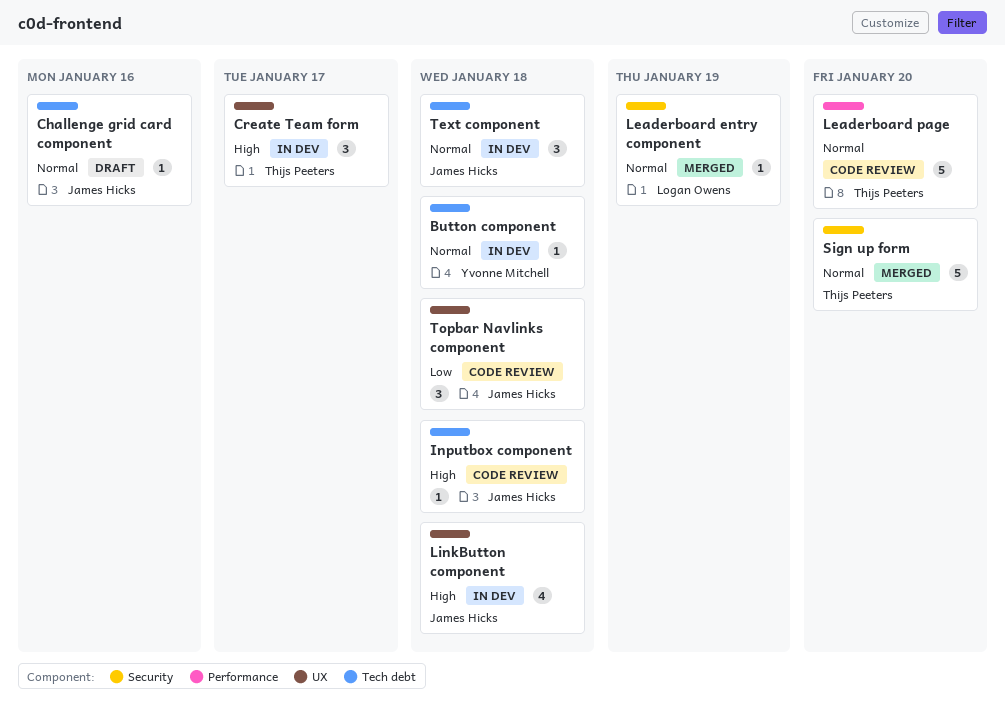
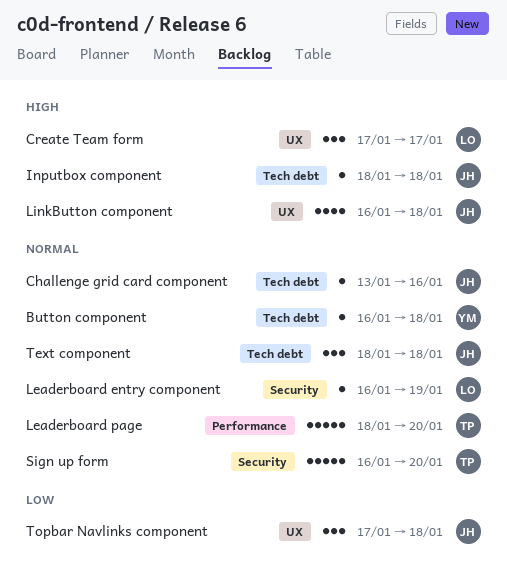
Create Team form, owner: Thijs Peeters -> Logan Owens

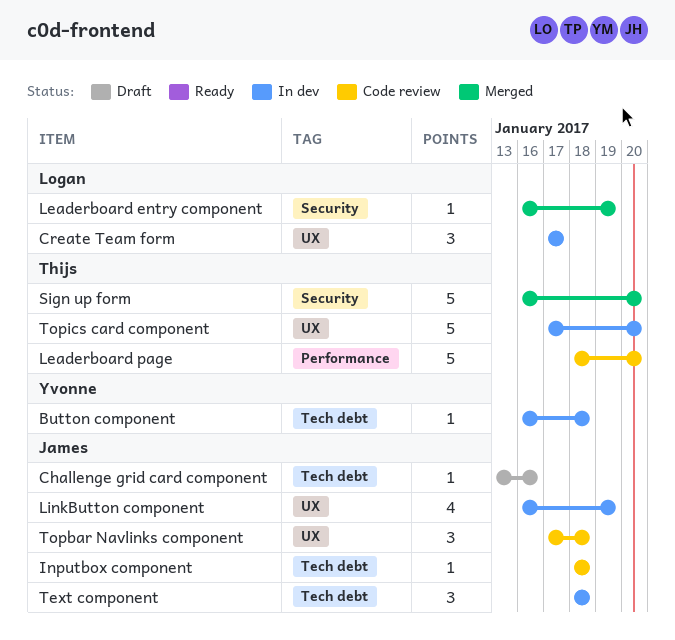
LinkButton component, due: Jan 18 -> Jan 19
Topics card component: none -> present

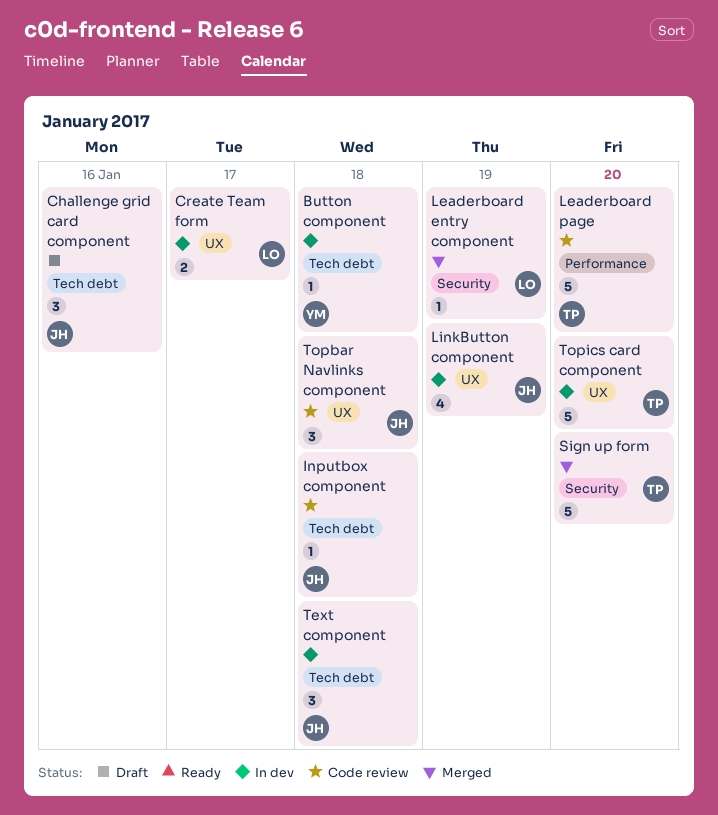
Challenge grid card component, estimate: 1 -> 3
Create Team form, estimate: 3 -> 2

